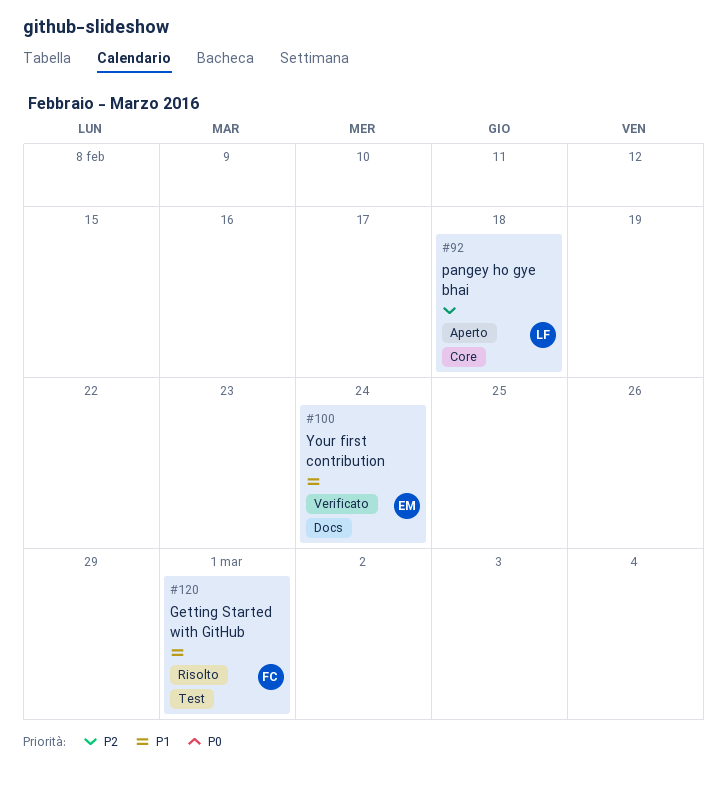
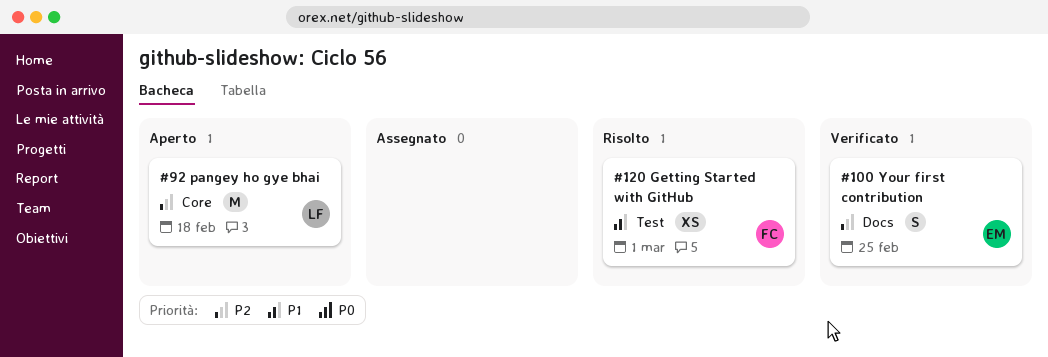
#100, priority: P1 -> P2
#100, due: Feb 24 -> Feb 25

